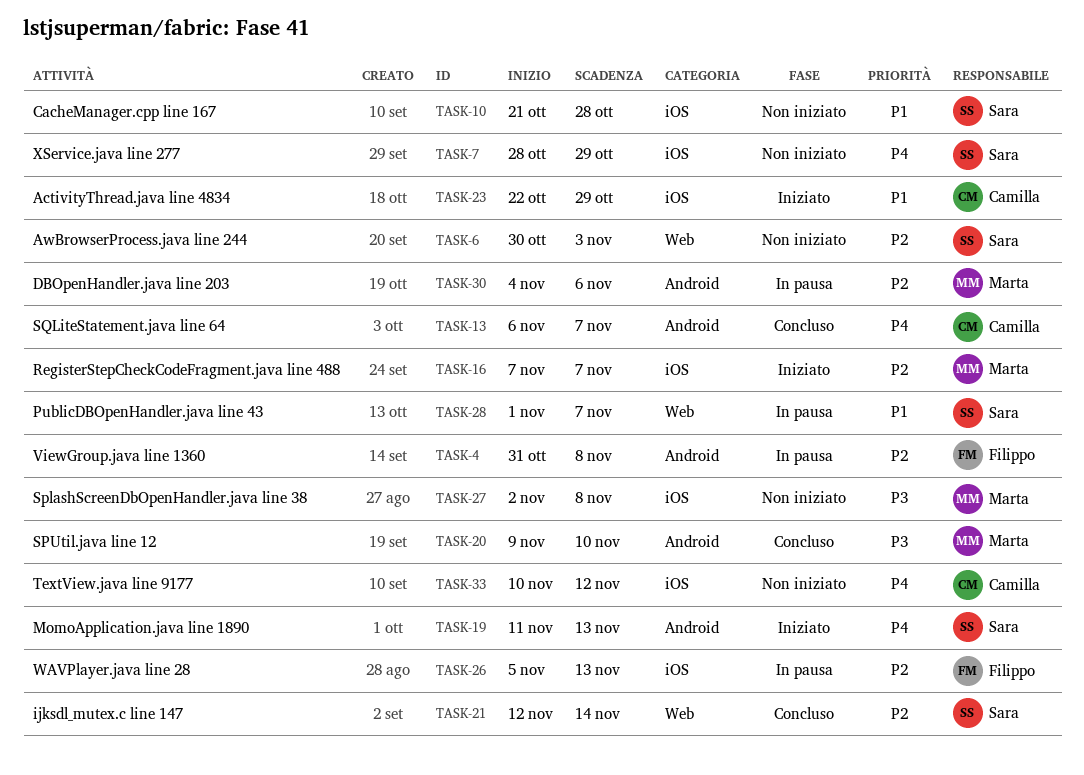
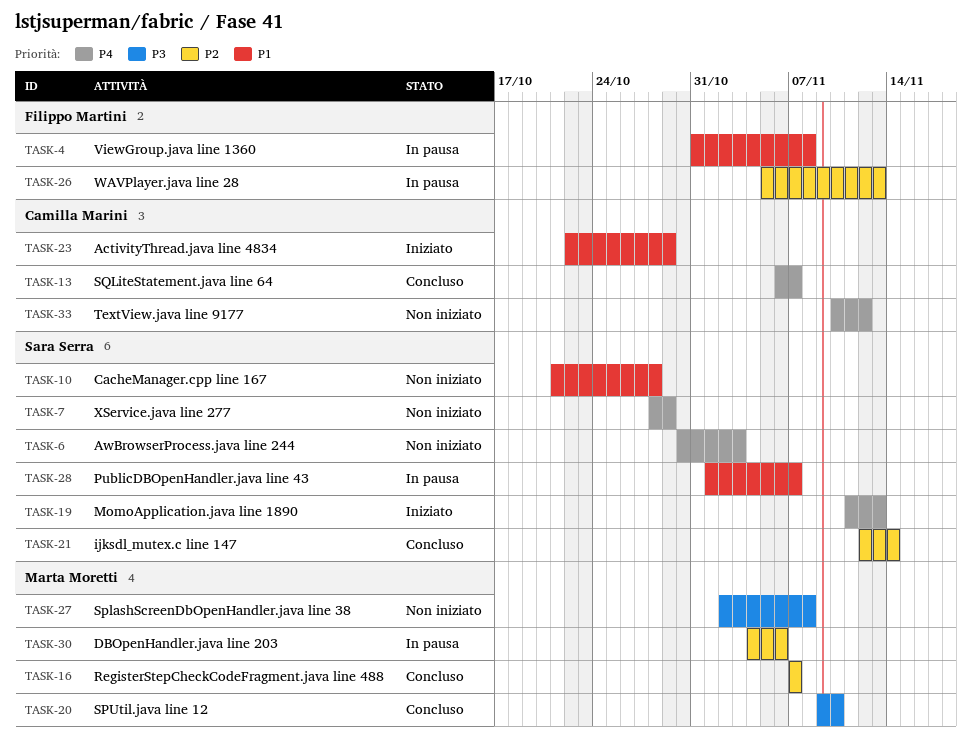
TASK-4, priority: P2 -> P1
TASK-6, priority: P2 -> P4
TASK-16, status: Iniziato -> Concluso

